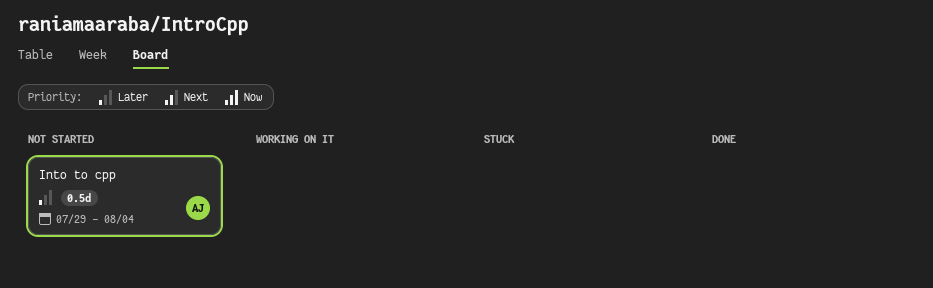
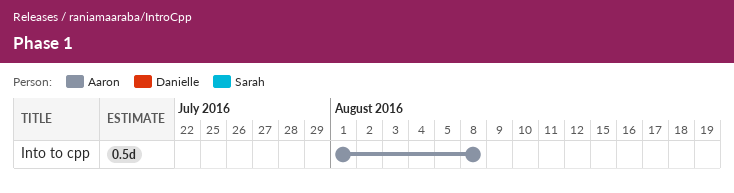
Into to cpp, start: Jul 29 -> Aug 1
Into to cpp, due: Aug 4 -> Aug 8

